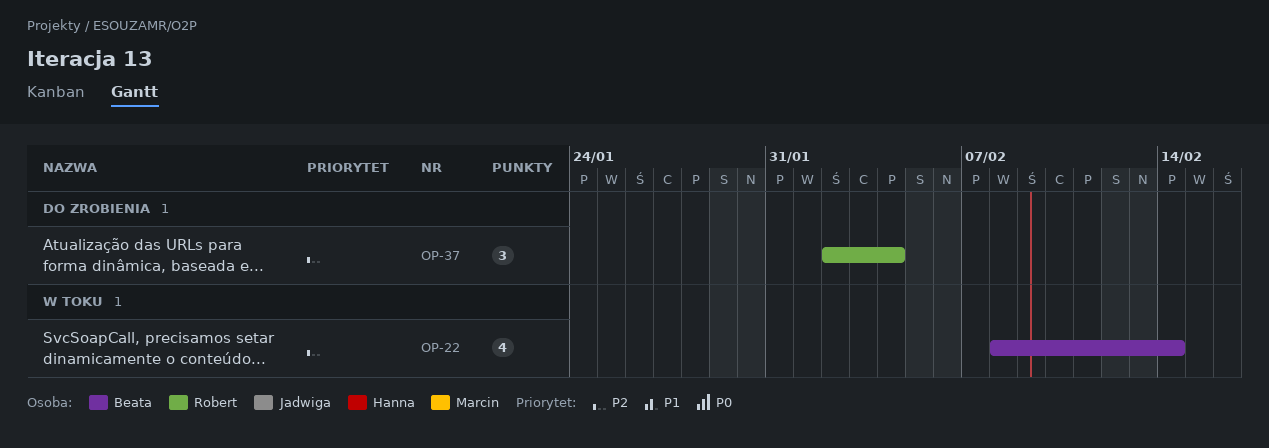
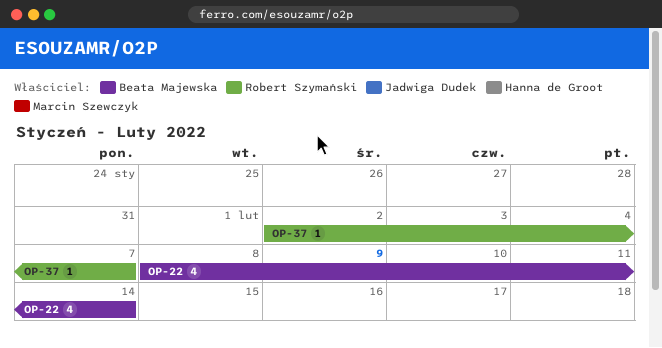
OP-37, estimate: 3 -> 1
OP-37, due: Feb 4 -> Feb 7

